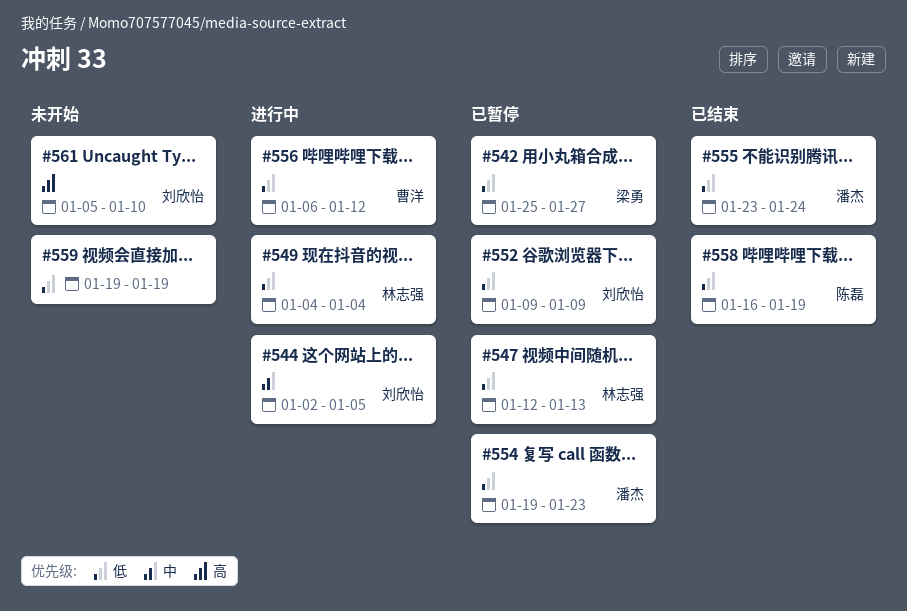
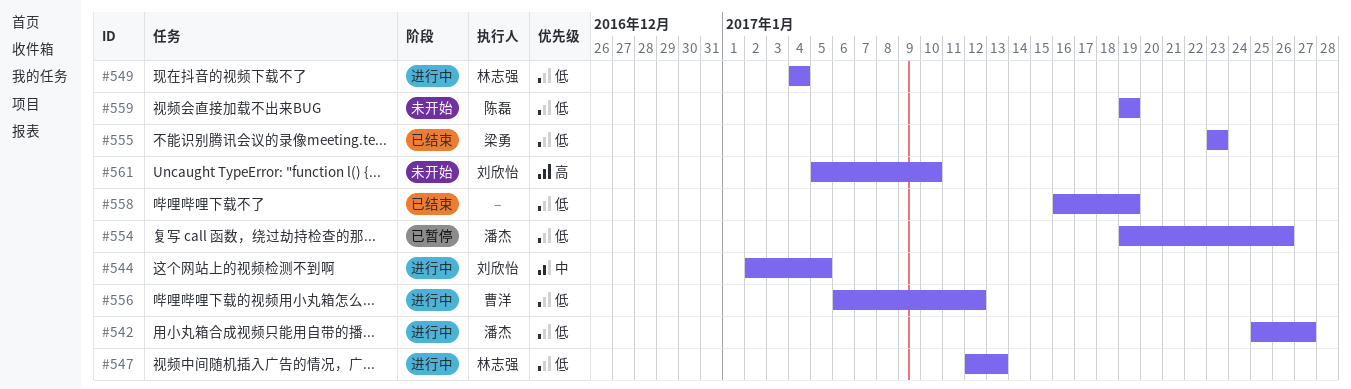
#542, status: 已暂停 -> 进行中
#542, owner: 梁勇 -> 潘杰
#547, status: 已暂停 -> 进行中
#552: present -> none
#554, due: Jan 23 -> Jan 26
#555, owner: 潘杰 -> 梁勇
#555, due: Jan 24 -> Jan 23
#558, owner: 陈磊 -> none
#559, owner: none -> 陈磊

